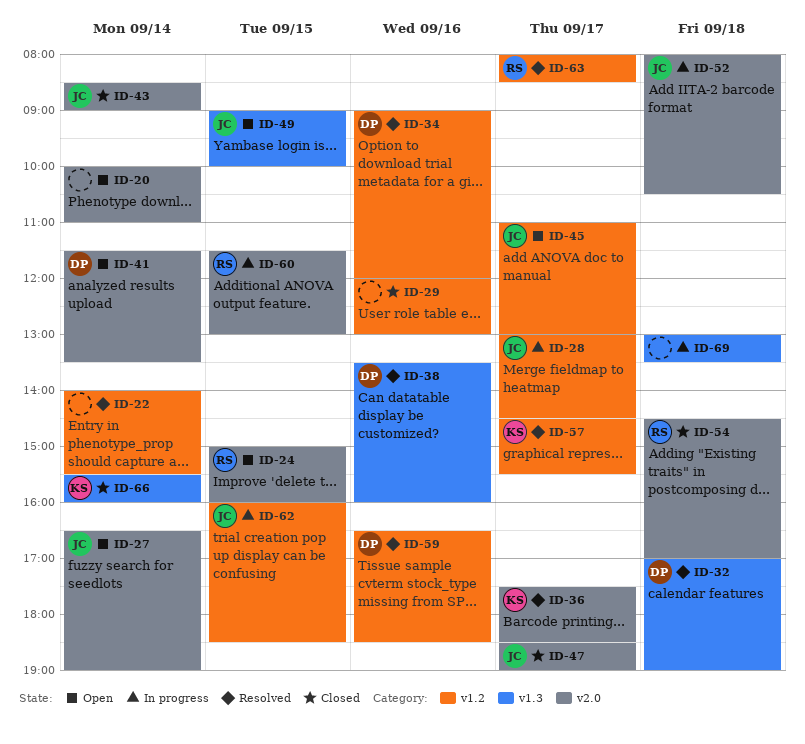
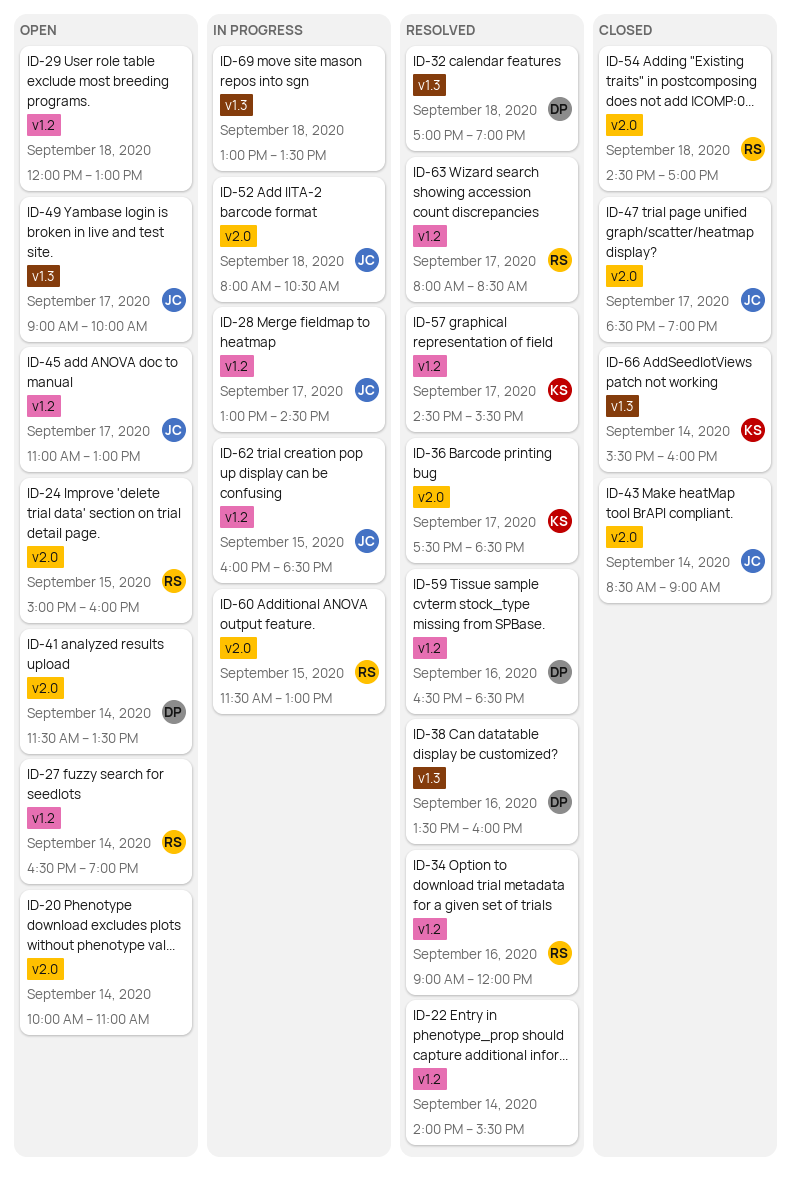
ID-27, owner: JC -> RS
ID-27, label: v2.0 -> v1.2
ID-29, status: Closed -> Open
ID-29, day: Sep 16 -> Sep 18
ID-34, owner: DP -> RS
ID-49, day: Sep 15 -> Sep 17

